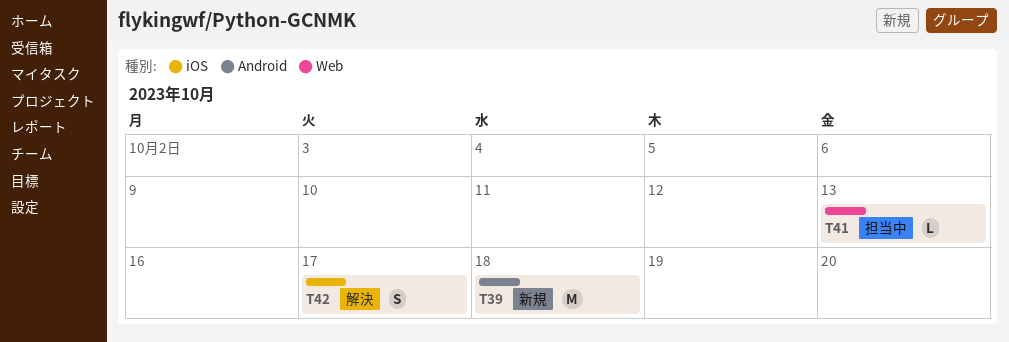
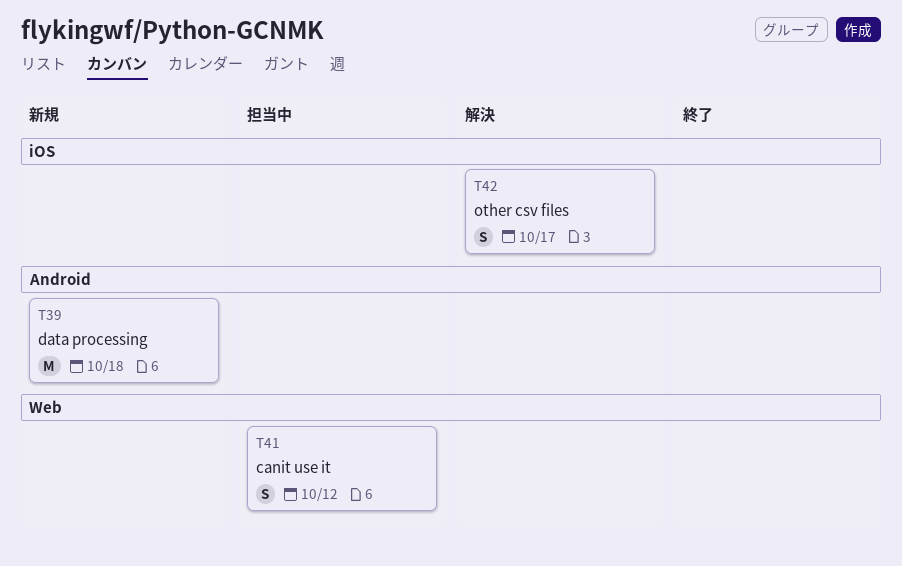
T41, estimate: L -> S
T41, due: Oct 13 -> Oct 12

